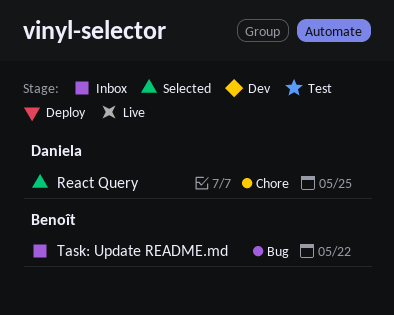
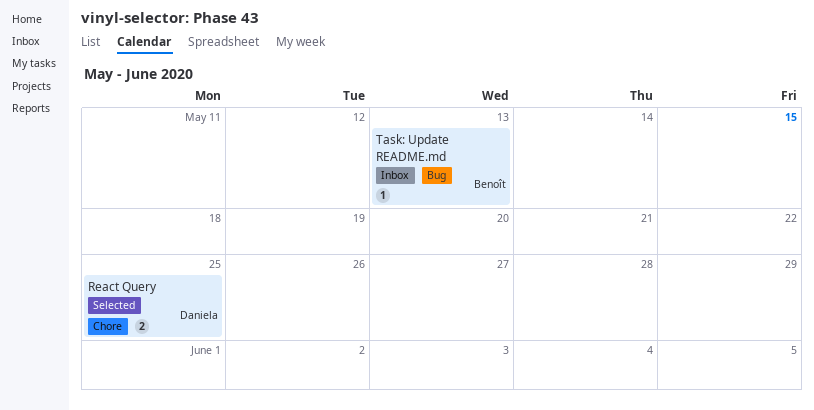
Task: Update README.md, due: May 22 -> May 13

